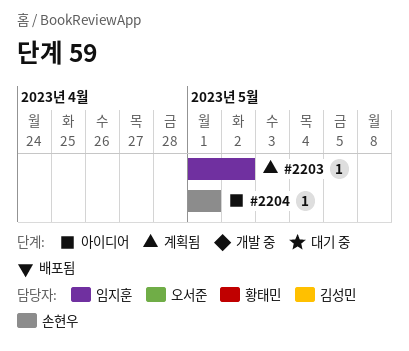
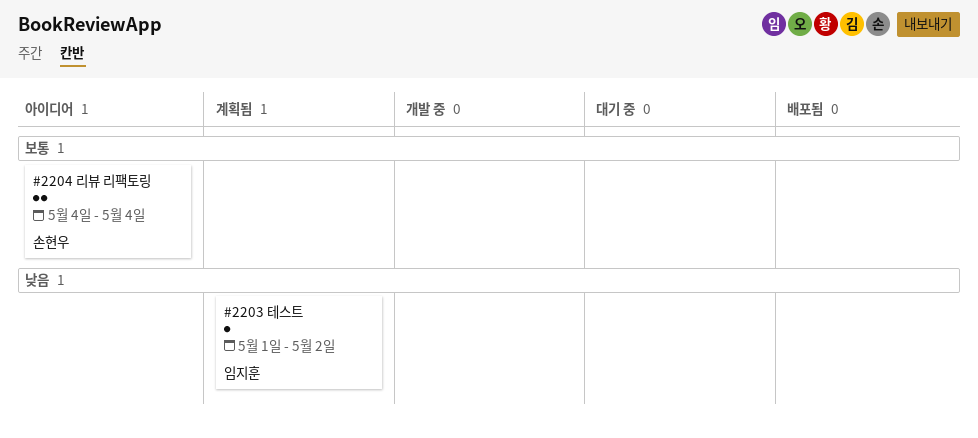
#2204, estimate: 1 -> 2
#2204, start: May 1 -> May 4
#2204, due: May 1 -> May 4

